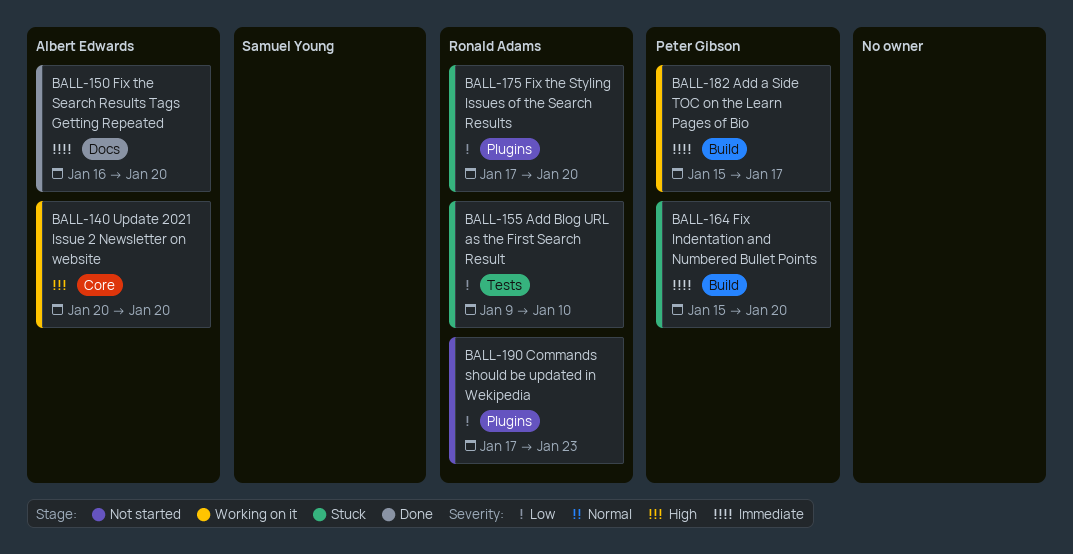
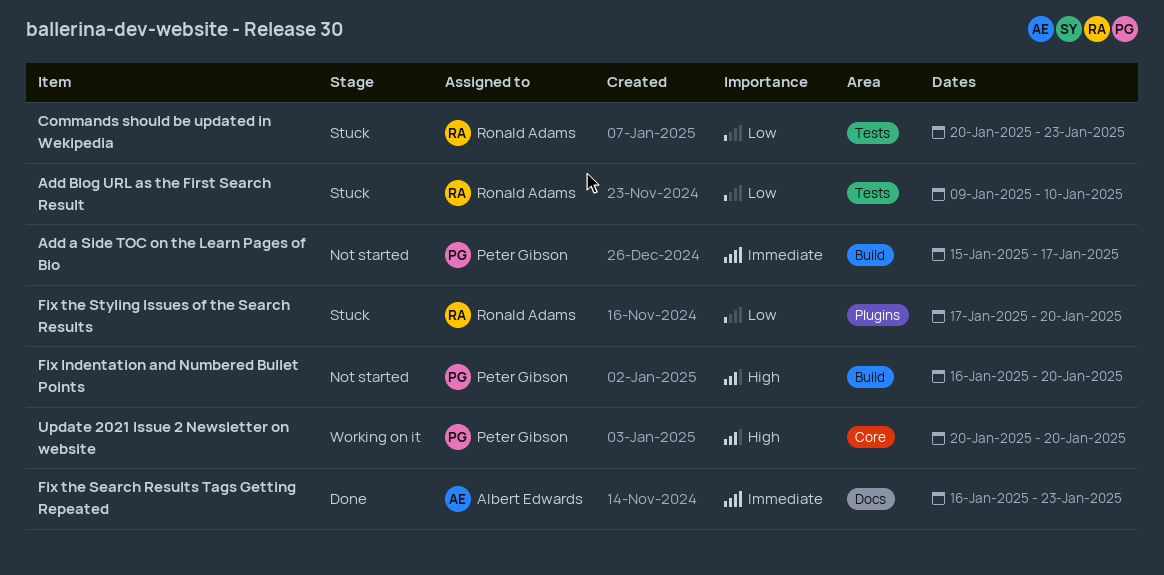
Add a Side TOC on the Learn Pages of Bio, status: Working on it -> Not started
Commands should be updated in Wekipedia, status: Not started -> Stuck
Commands should be updated in Wekipedia, label: Plugins -> Tests
Commands should be updated in Wekipedia, start: Jan 17 -> Jan 20
Fix Indentation and Numbered Bullet Points, status: Stuck -> Not started
Fix Indentation and Numbered Bullet Points, priority: Immediate -> High
Fix Indentation and Numbered Bullet Points, start: Jan 15 -> Jan 16
Fix the Search Results Tags Getting Repeated, due: Jan 20 -> Jan 23
Update 2021 Issue 2 Newsletter on website, owner: Albert Edwards -> Peter Gibson

